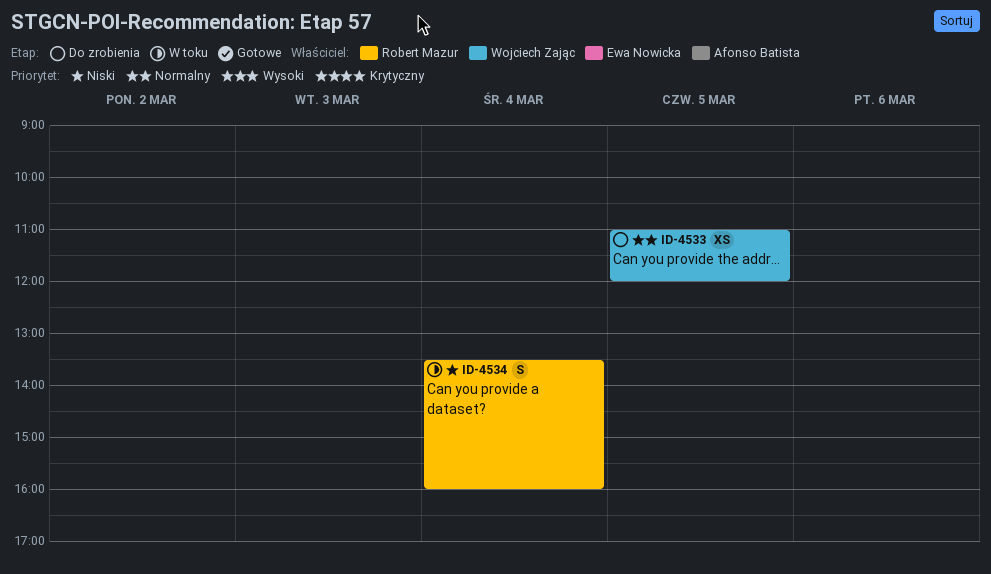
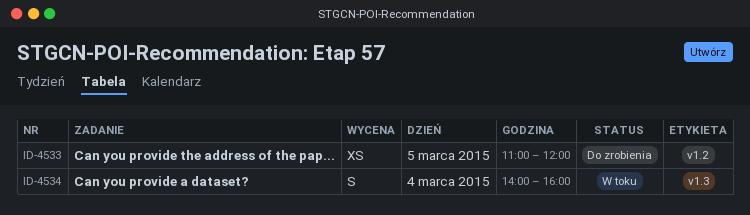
ID-4534, begins: 13:30 -> 14:00

